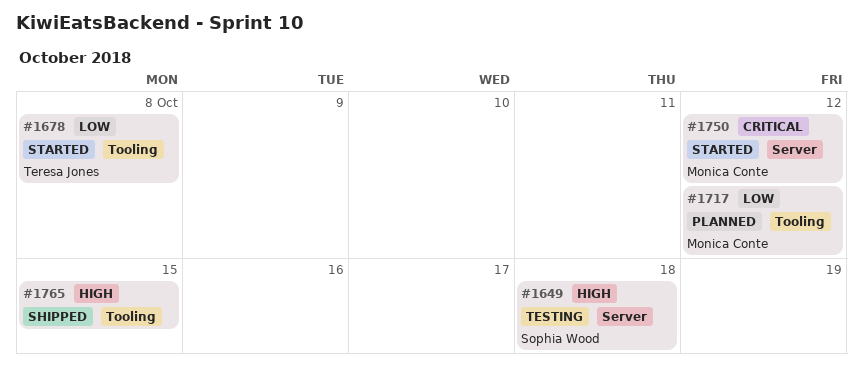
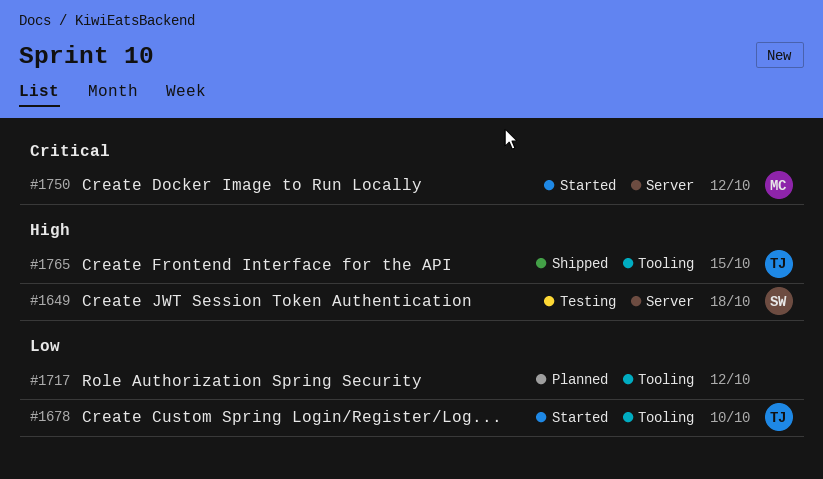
#1678, due: Oct 8 -> Oct 10
#1717, owner: Monica Conte -> none
#1765, owner: none -> Teresa Jones

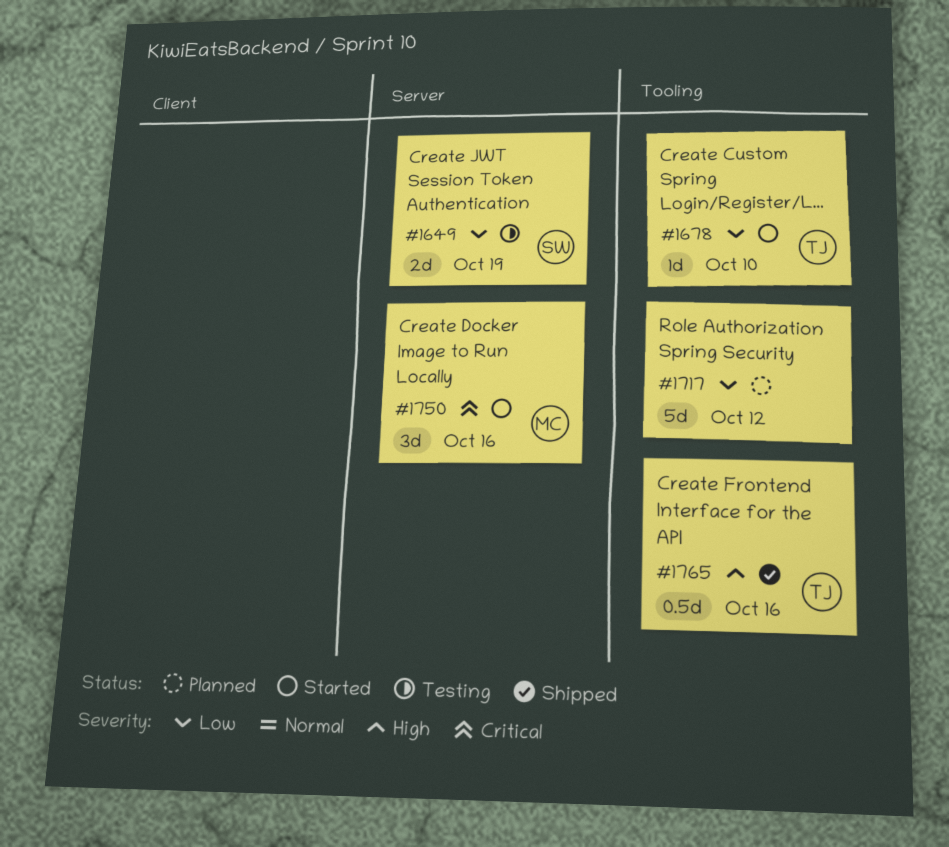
#1649, priority: High -> Low
#1649, due: Oct 18 -> Oct 19
#1750, due: Oct 12 -> Oct 16
#1765, due: Oct 15 -> Oct 16

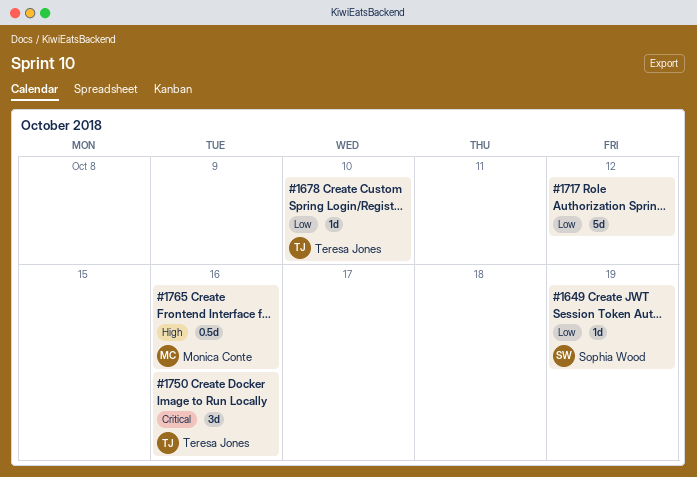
#1649, estimate: 2d -> 1d
#1750, owner: Monica Conte -> Teresa Jones
#1765, owner: Teresa Jones -> Monica Conte

